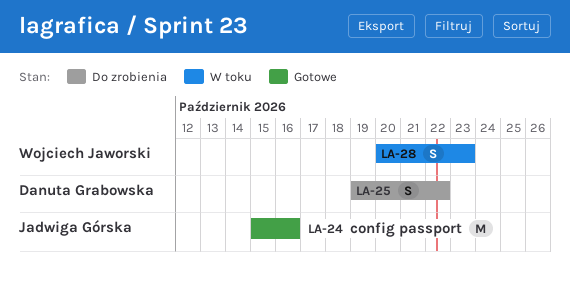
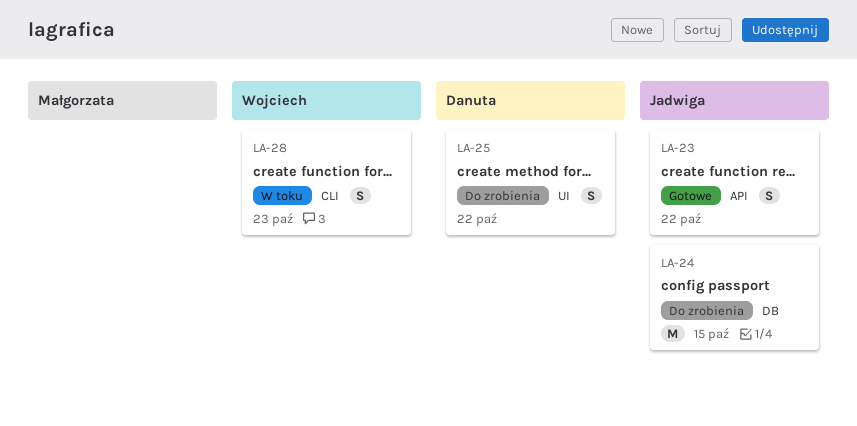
LA-23: none -> present
LA-24, status: Gotowe -> Do zrobienia
LA-24, due: Oct 16 -> Oct 15

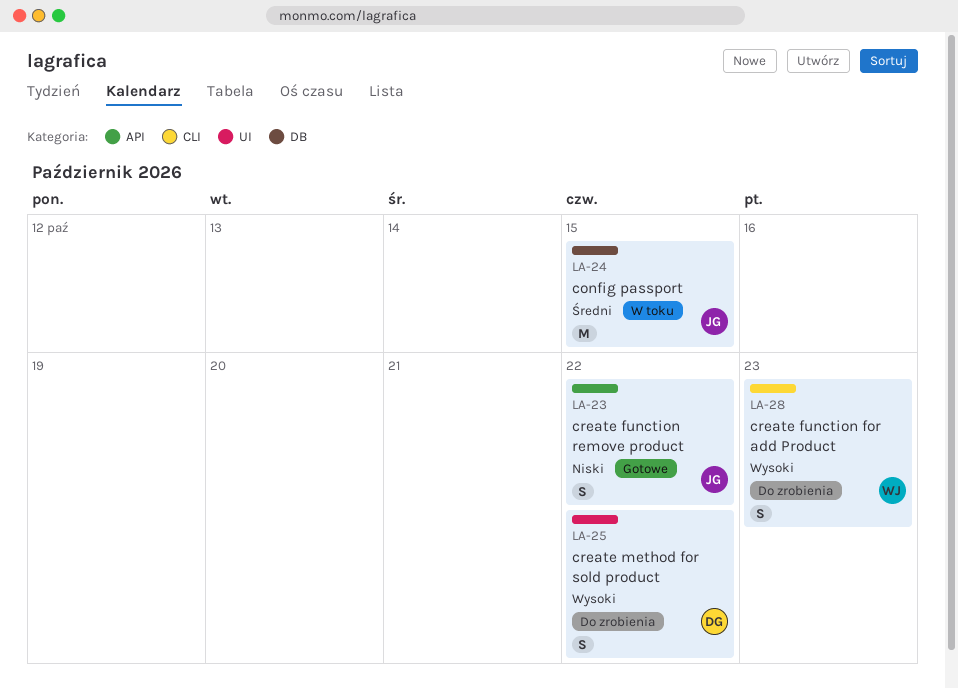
LA-24, status: Do zrobienia -> W toku
LA-28, status: W toku -> Do zrobienia

